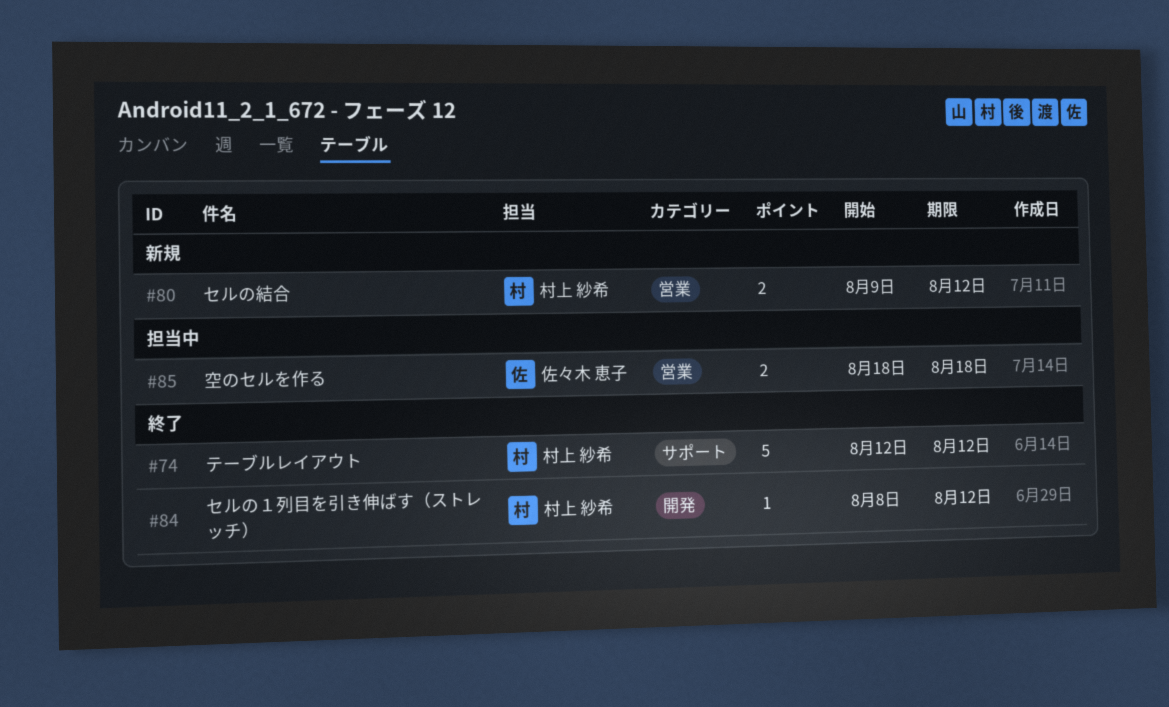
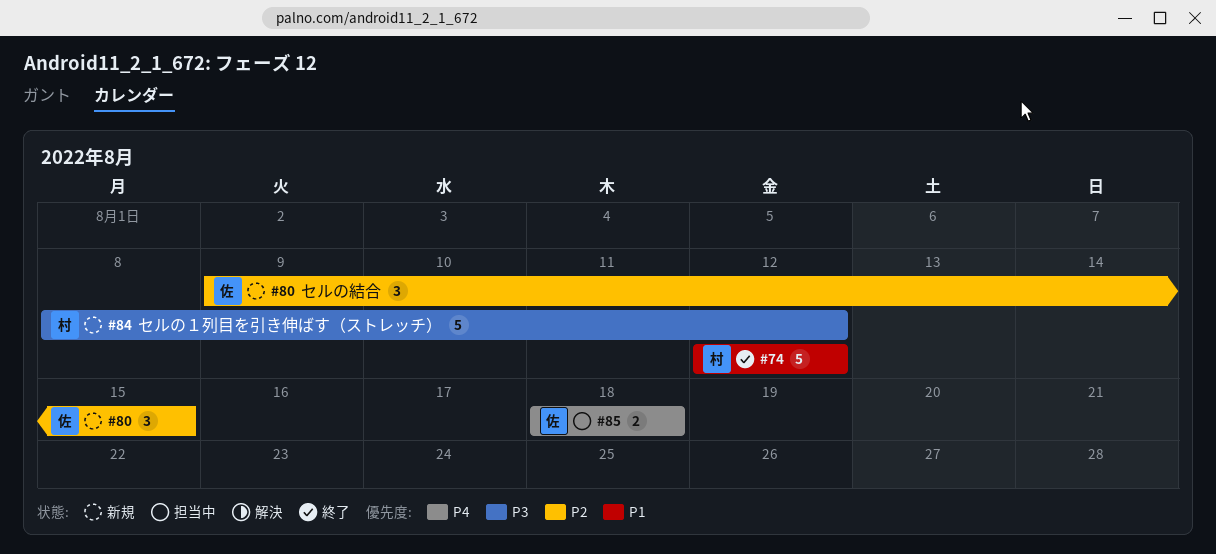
#80, owner: 村上 紗希 -> 佐々木 恵子
#80, estimate: 2 -> 3
#80, due: Aug 12 -> Aug 15
#84, status: 終了 -> 新規
#84, estimate: 1 -> 5

